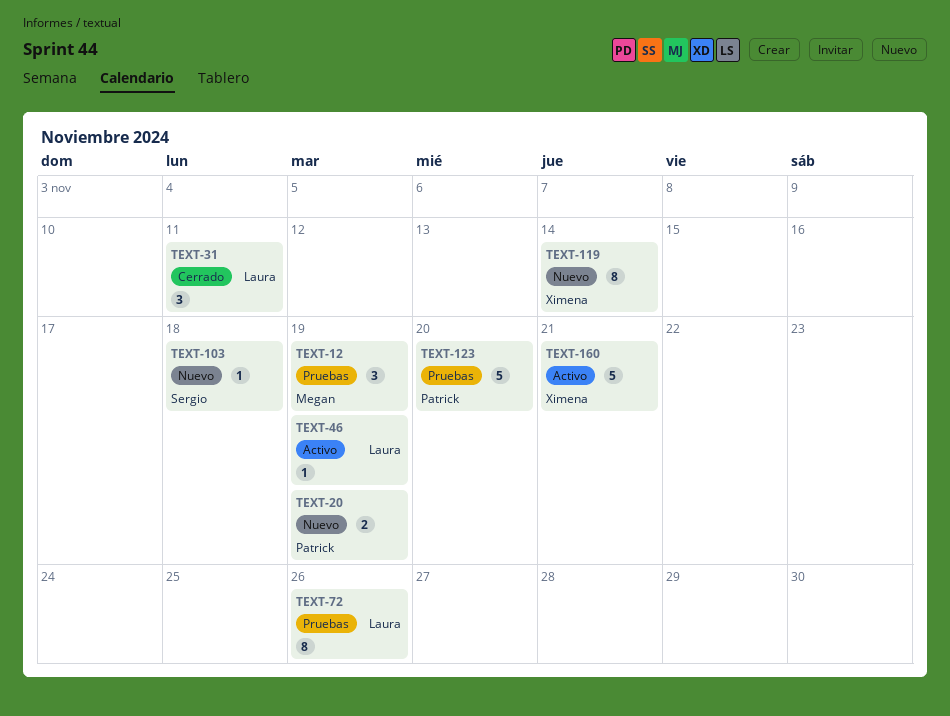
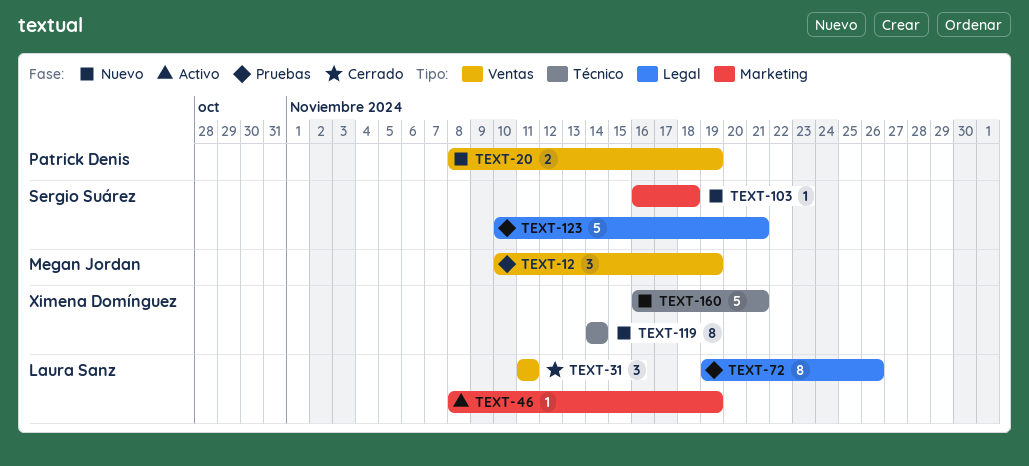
TEXT-123, owner: Patrick Denis -> Sergio Suárez
TEXT-123, due: Nov 20 -> Nov 21
TEXT-160, status: Activo -> Nuevo

